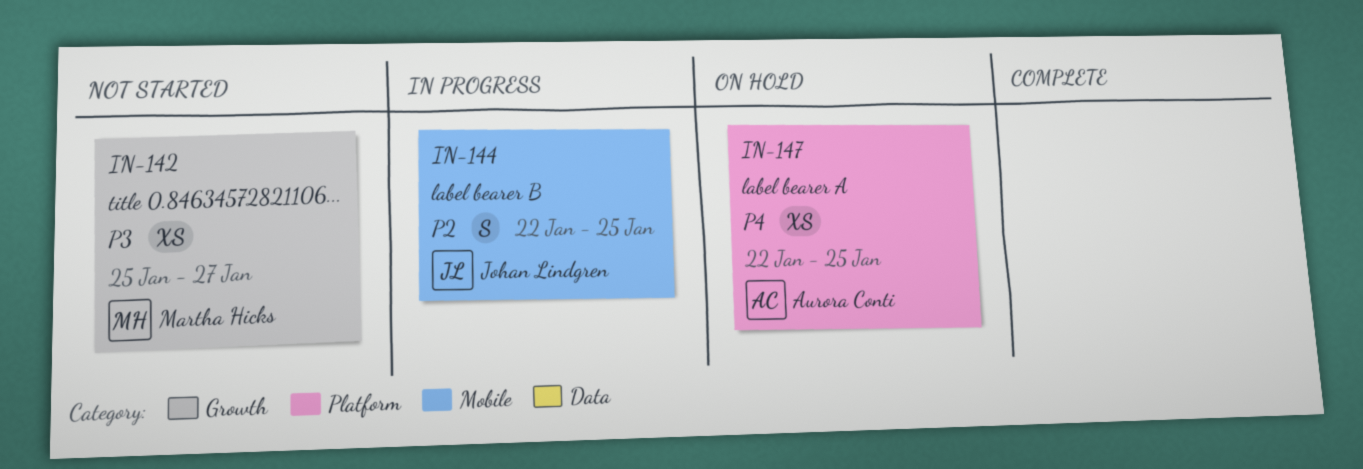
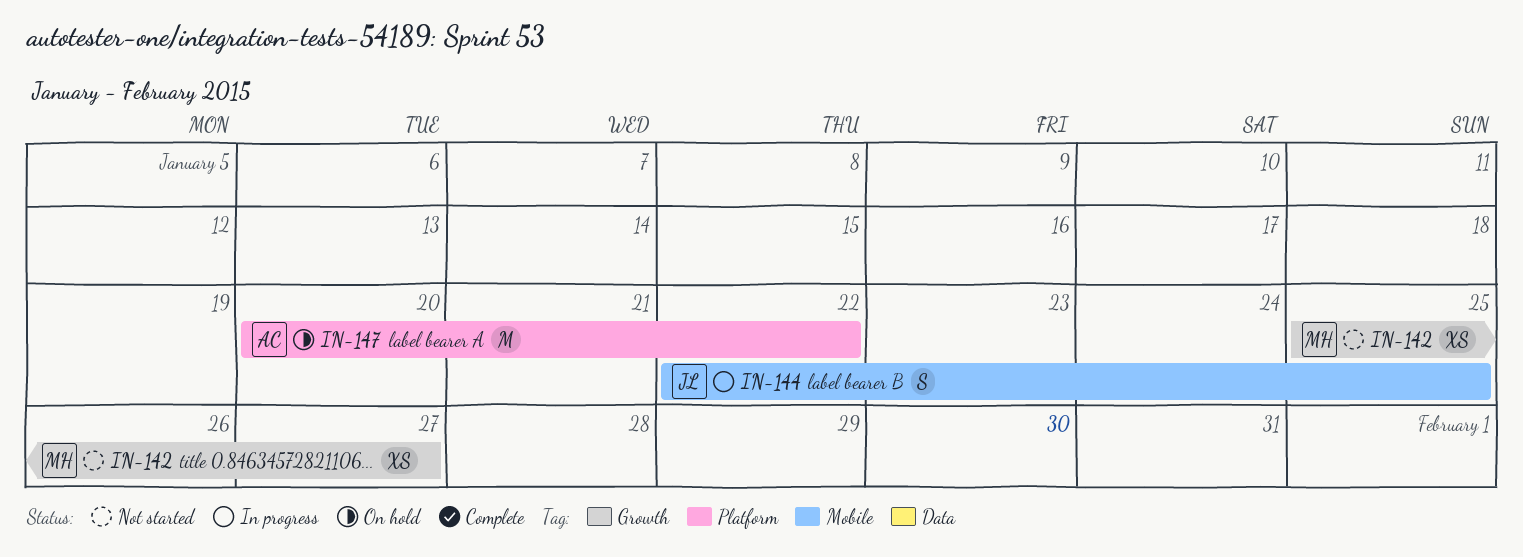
IN-147, estimate: XS -> M
IN-147, start: Jan 22 -> Jan 20
IN-147, due: Jan 25 -> Jan 22

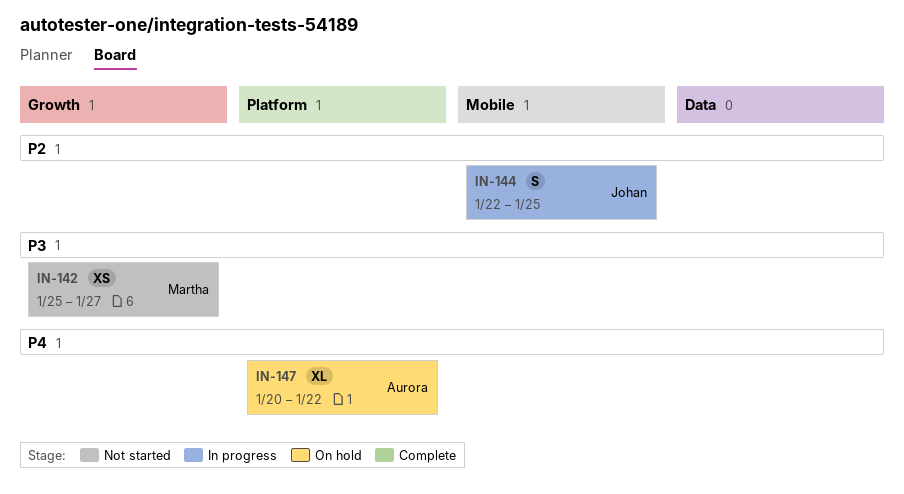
IN-147, estimate: M -> XL

